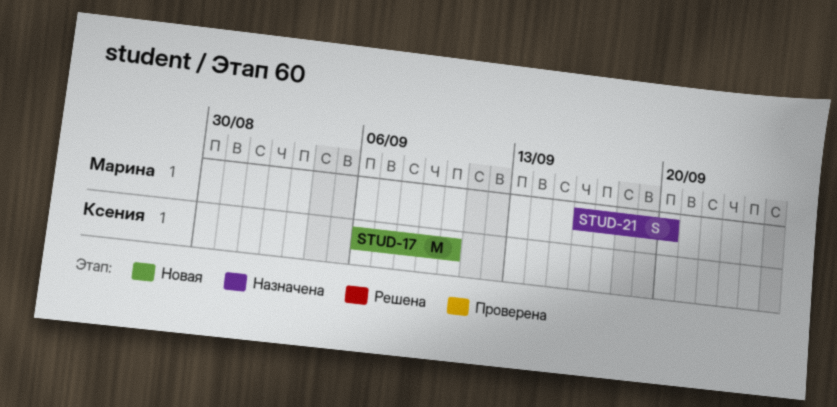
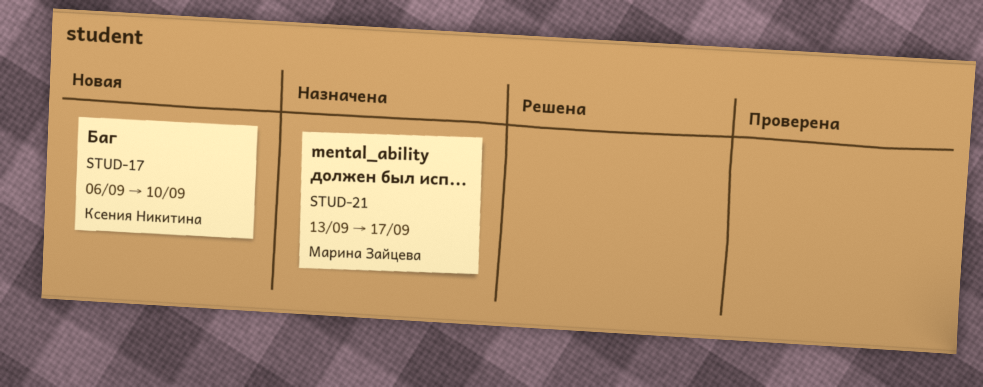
STUD-21, start: Sep 16 -> Sep 13
STUD-21, due: Sep 20 -> Sep 17

